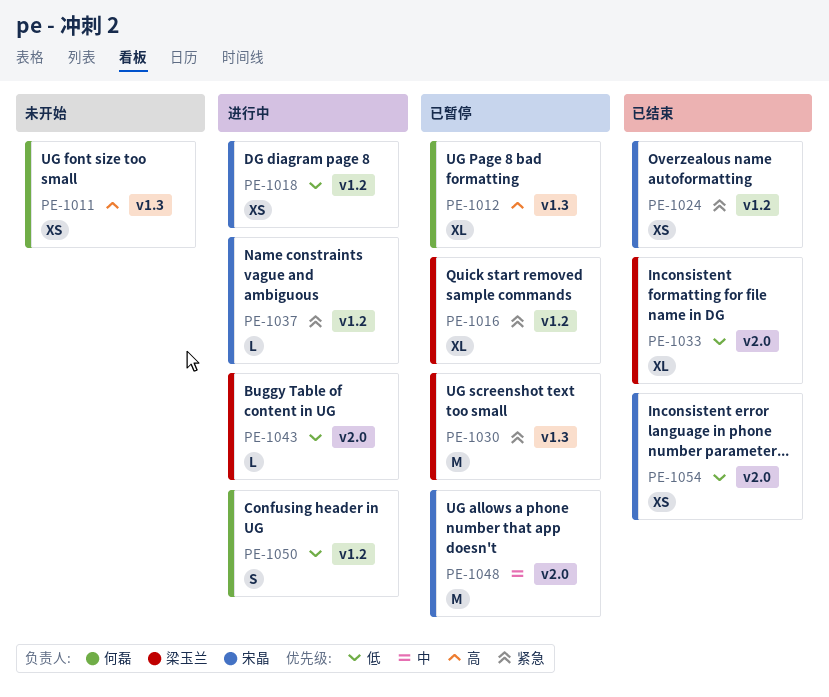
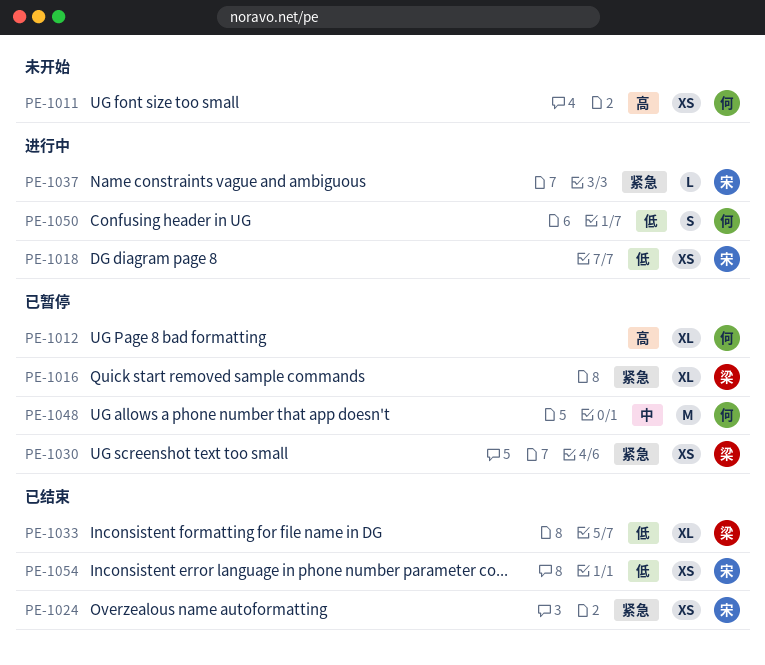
PE-1030, estimate: M -> XS
PE-1043: present -> none
PE-1048, owner: 宋晶 -> 何磊

